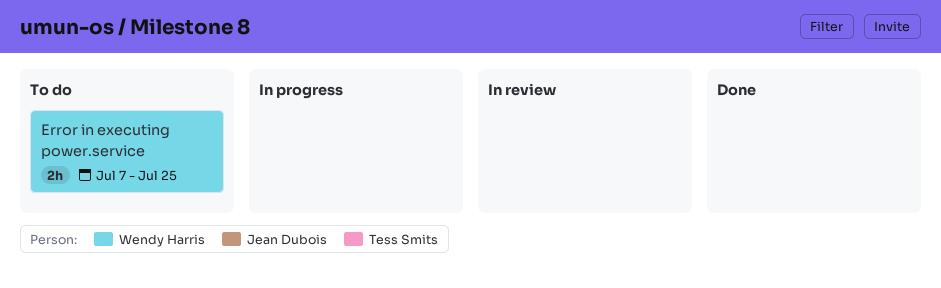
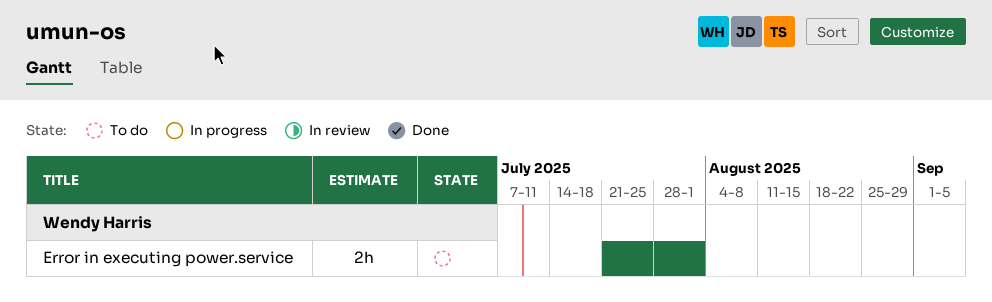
Error in executing power.service, start: Jul 7 -> Jul 21
Error in executing power.service, due: Jul 25 -> Aug 1

